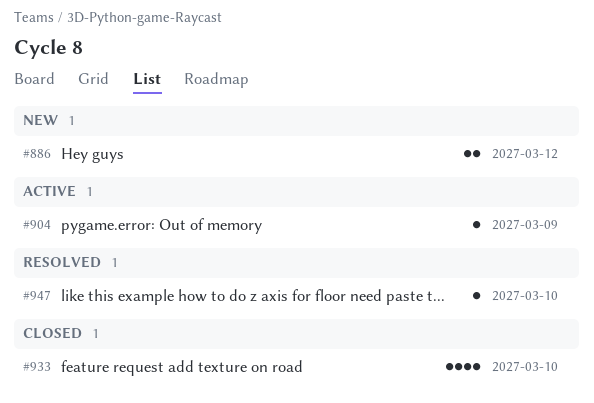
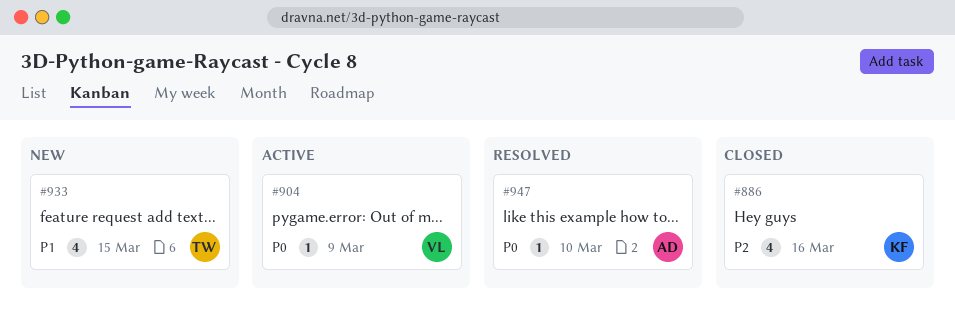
#886, status: New -> Closed
#886, estimate: 2 -> 4
#886, due: Mar 12 -> Mar 16
#933, status: Closed -> New
#933, due: Mar 10 -> Mar 15

